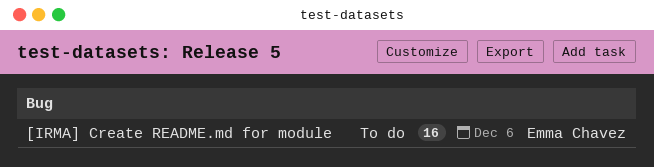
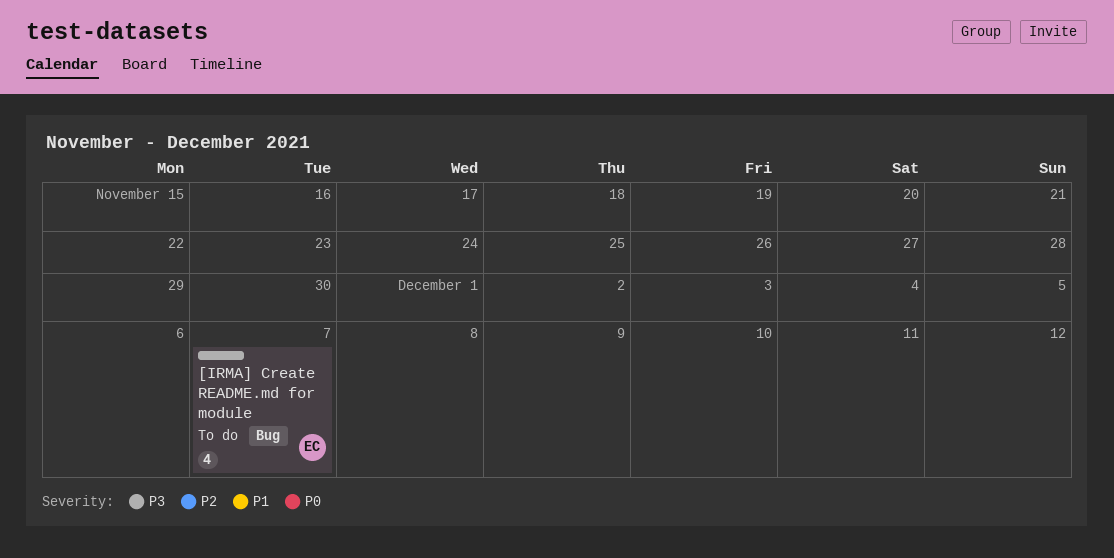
[IRMA] Create README.md for module, estimate: 16 -> 4
[IRMA] Create README.md for module, due: Dec 6 -> Dec 7

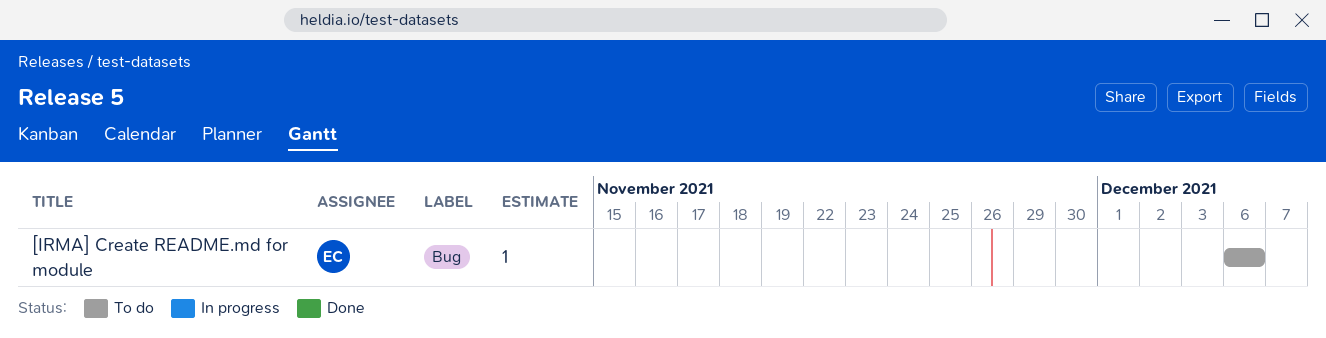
[IRMA] Create README.md for module, estimate: 4 -> 1
[IRMA] Create README.md for module, due: Dec 7 -> Dec 6

